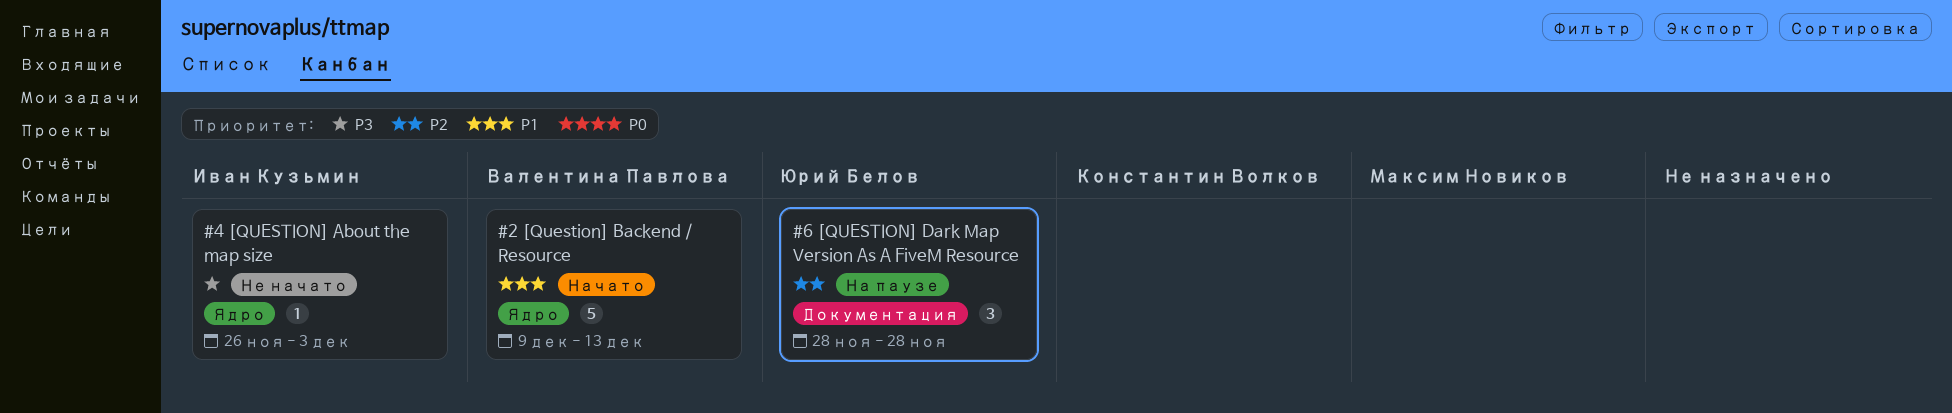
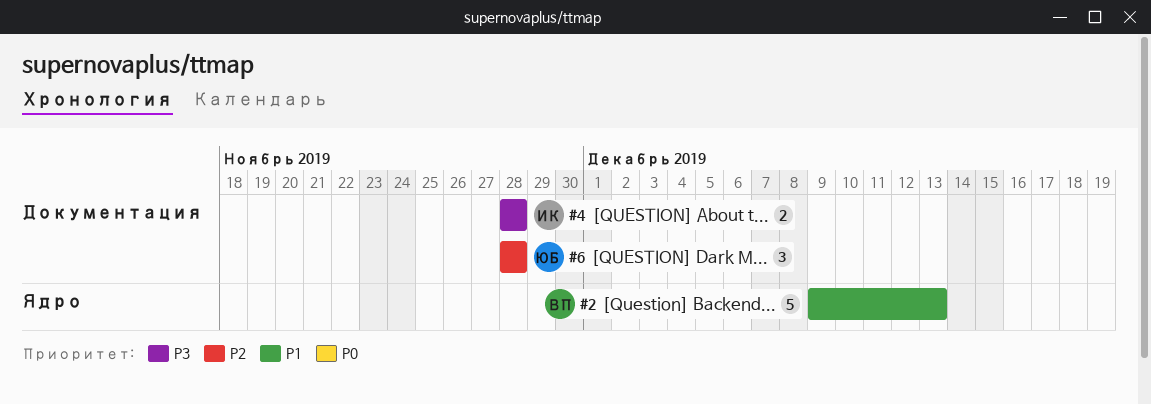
#4, label: Ядро -> Документация
#4, estimate: 1 -> 2
#4, start: Nov 26 -> Nov 28
#4, due: Dec 3 -> Nov 28

